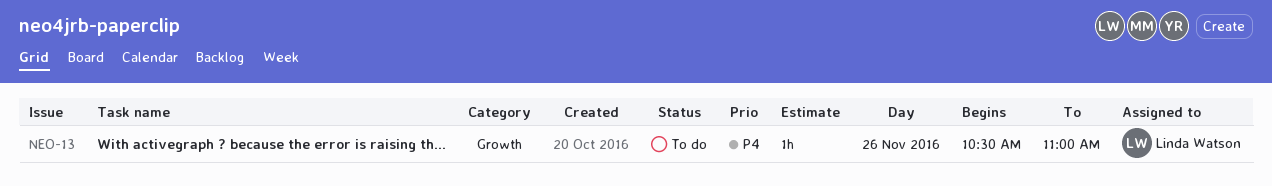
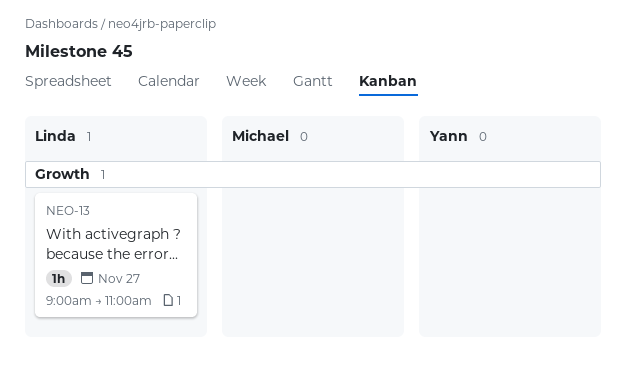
NEO-13, day: Nov 26 -> Nov 27
NEO-13, begins: 10:30 -> 09:00

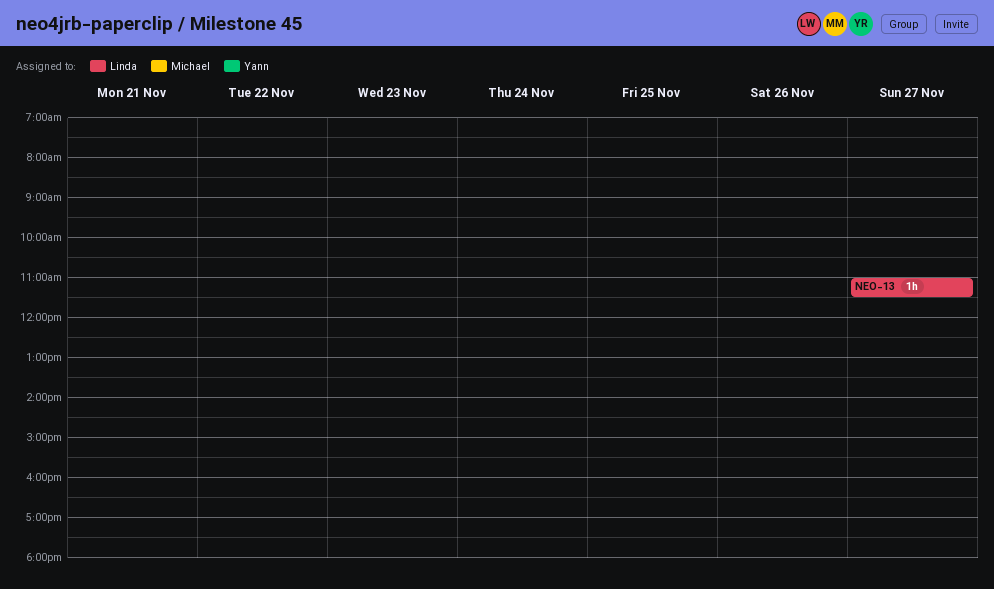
NEO-13, begins: 09:00 -> 11:00
NEO-13, ends: 11:00 -> 11:30

